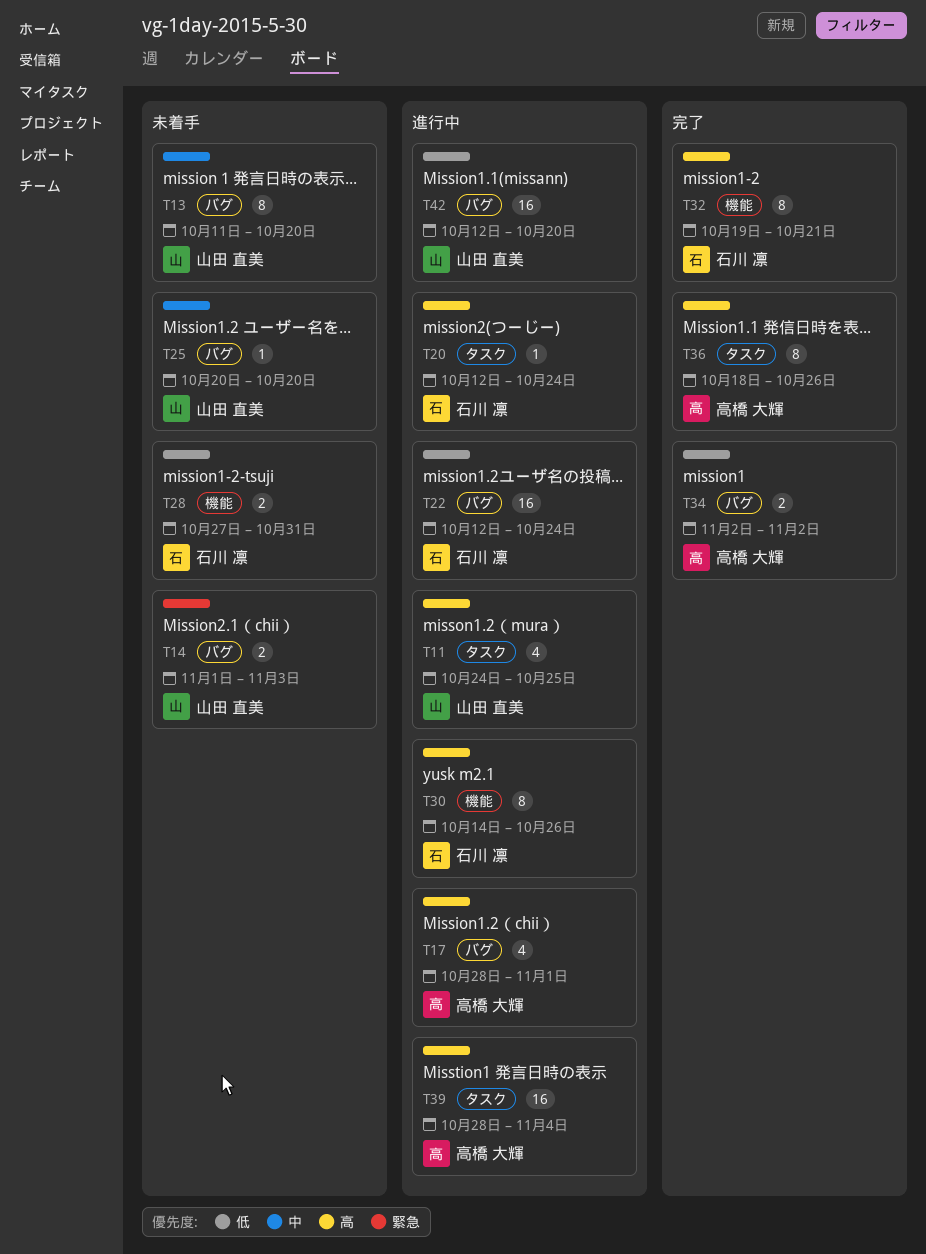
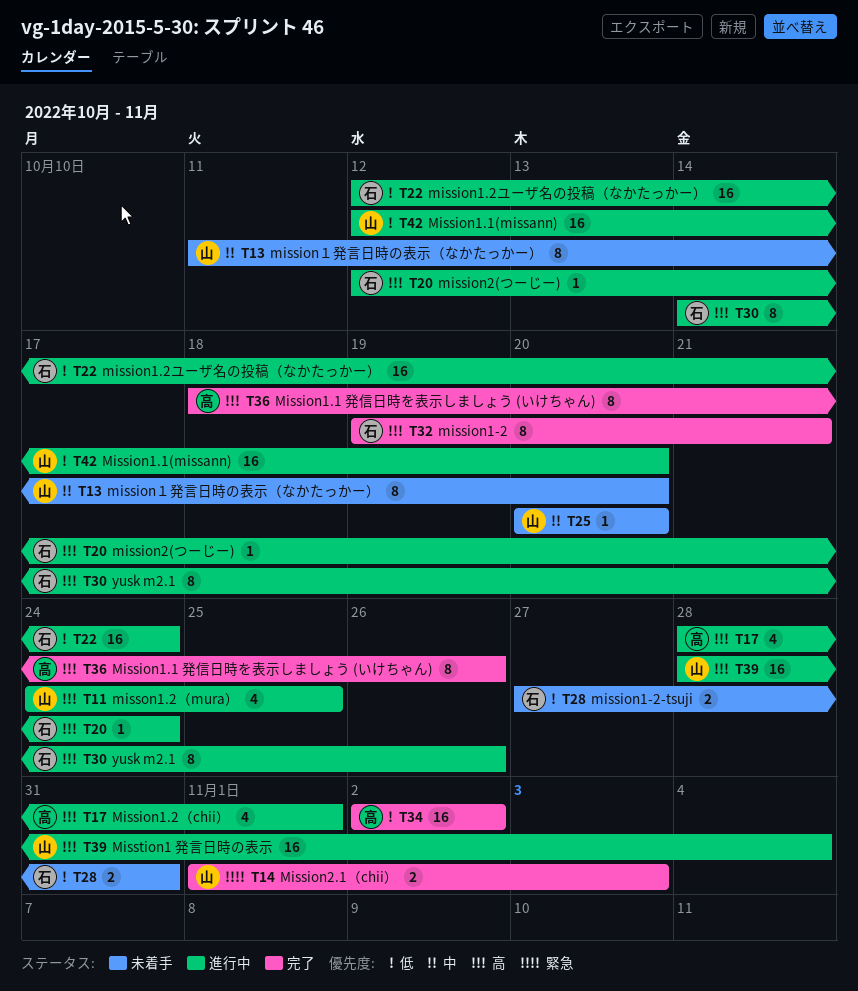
T14, status: 未着手 -> 完了
T34, estimate: 2 -> 16
T39, owner: 高橋 大輝 -> 山田 直美

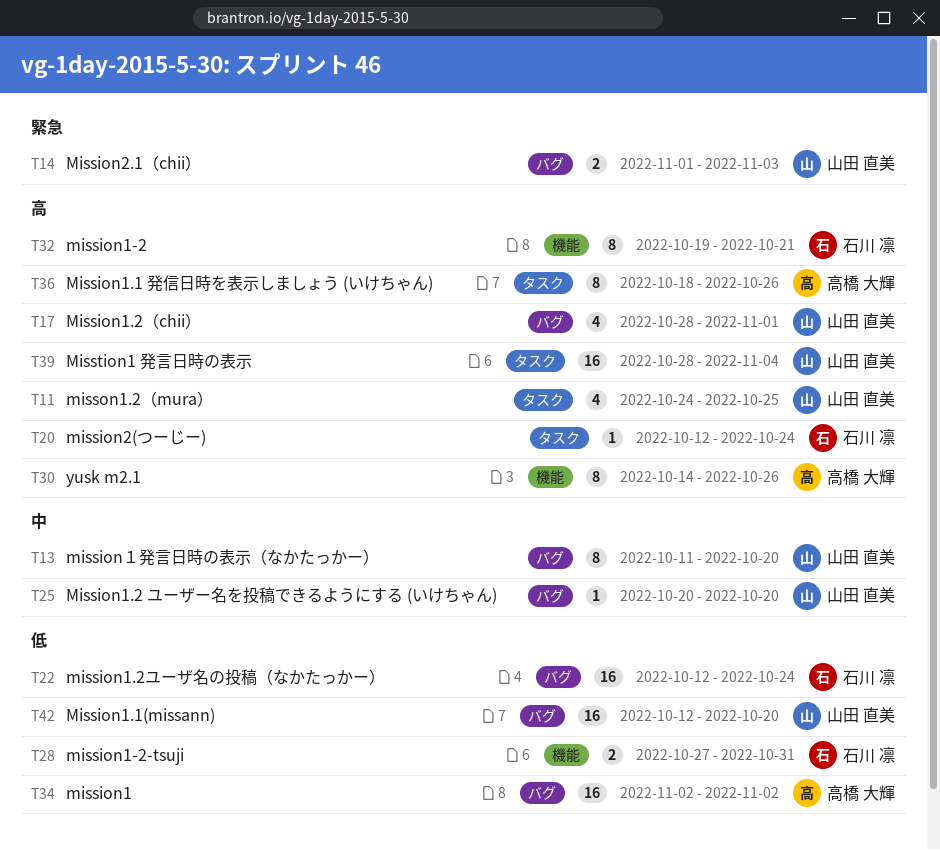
T17, owner: 高橋 大輝 -> 山田 直美
T30, owner: 石川 凛 -> 高橋 大輝

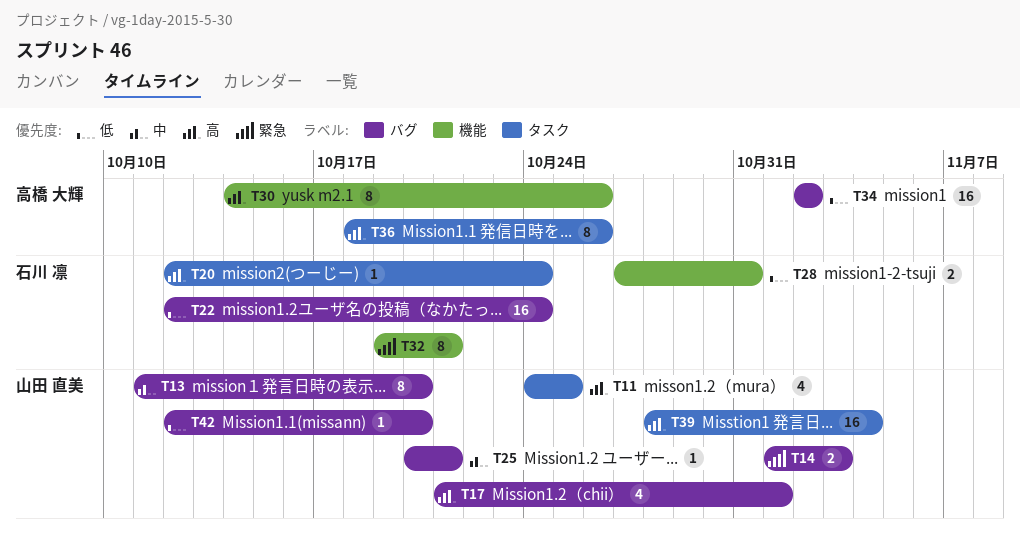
T17, start: Oct 28 -> Oct 21
T25, due: Oct 20 -> Oct 21
T32, priority: 高 -> 緊急
T42, estimate: 16 -> 1

